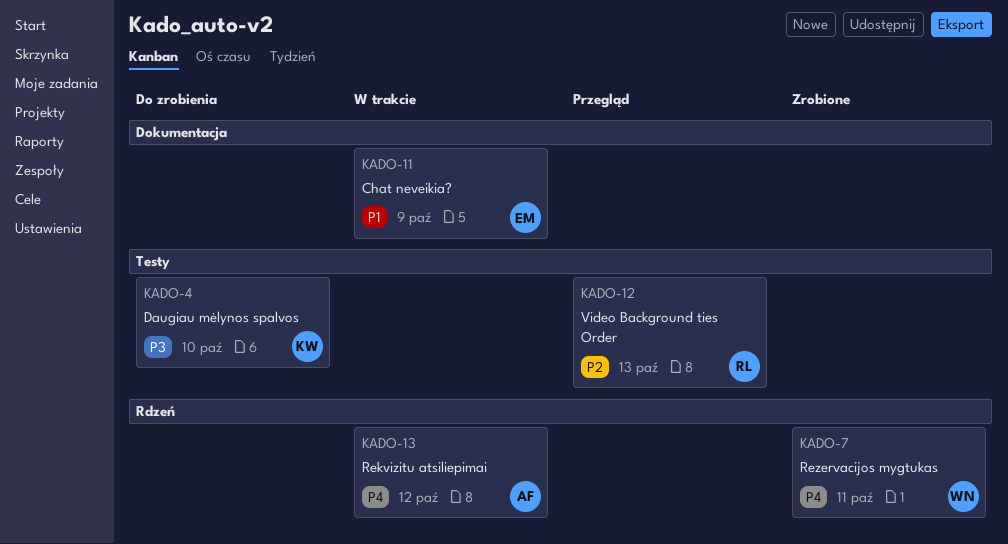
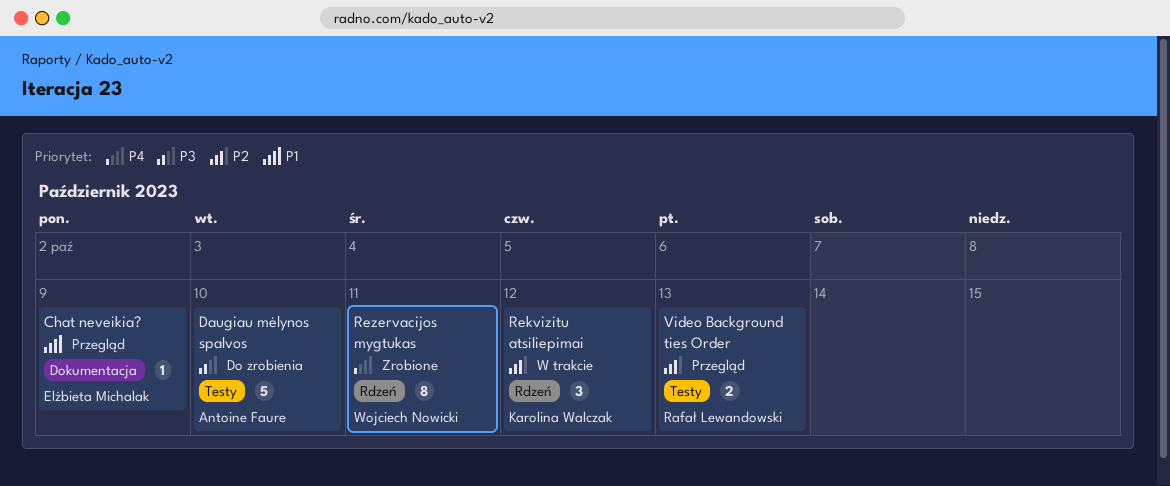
Chat neveikia?, status: W trakcie -> Przegląd
Daugiau mėlynos spalvos, owner: Karolina Walczak -> Antoine Faure
Rekvizitu atsiliepimai, owner: Antoine Faure -> Karolina Walczak
Rekvizitu atsiliepimai, priority: P4 -> P2

